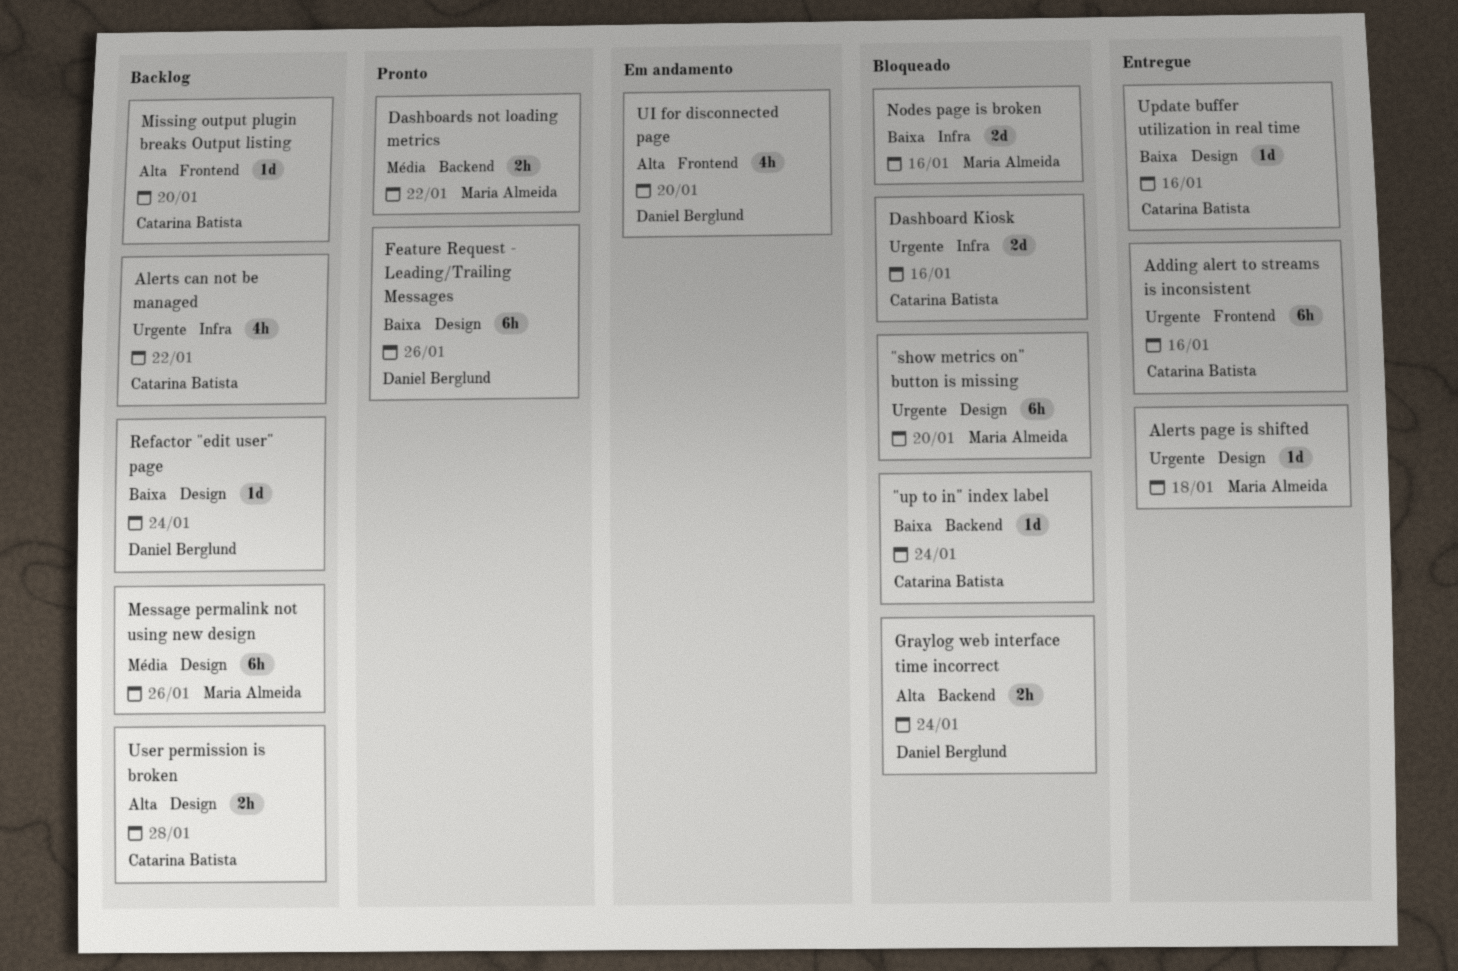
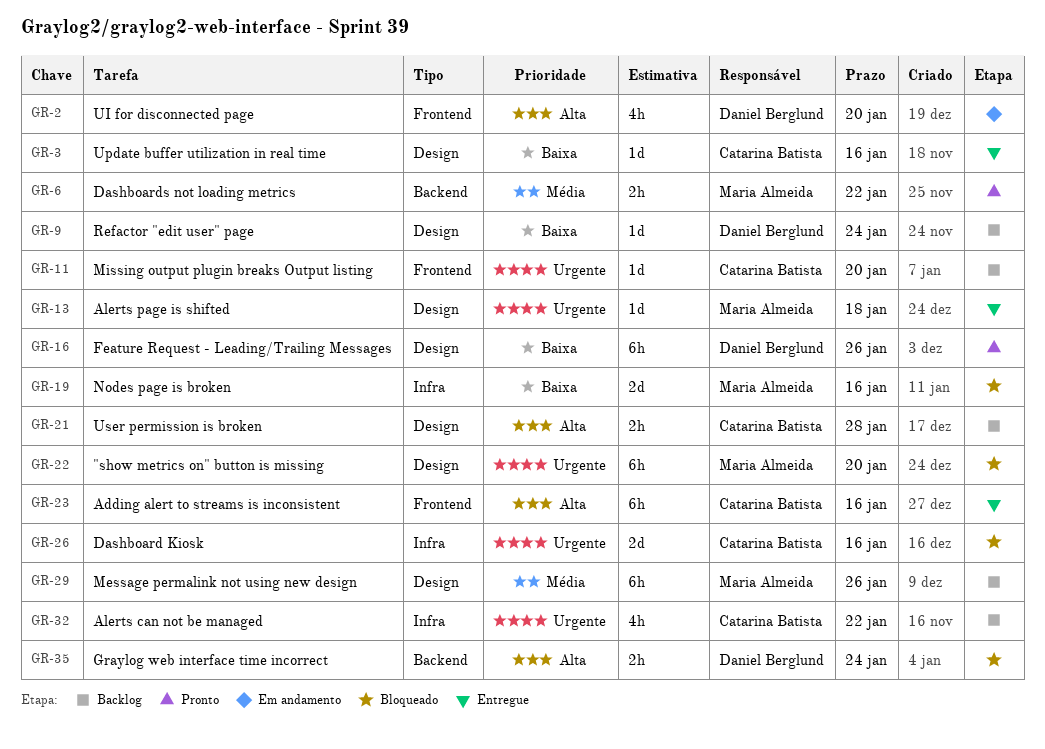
"up to in" index label: present -> none
Adding alert to streams is inconsistent, priority: Urgente -> Alta
Missing output plugin breaks Output listing, priority: Alta -> Urgente

